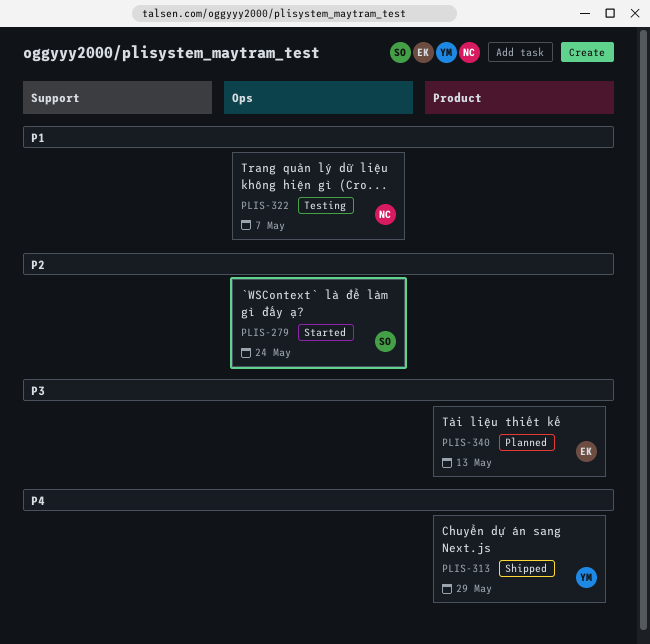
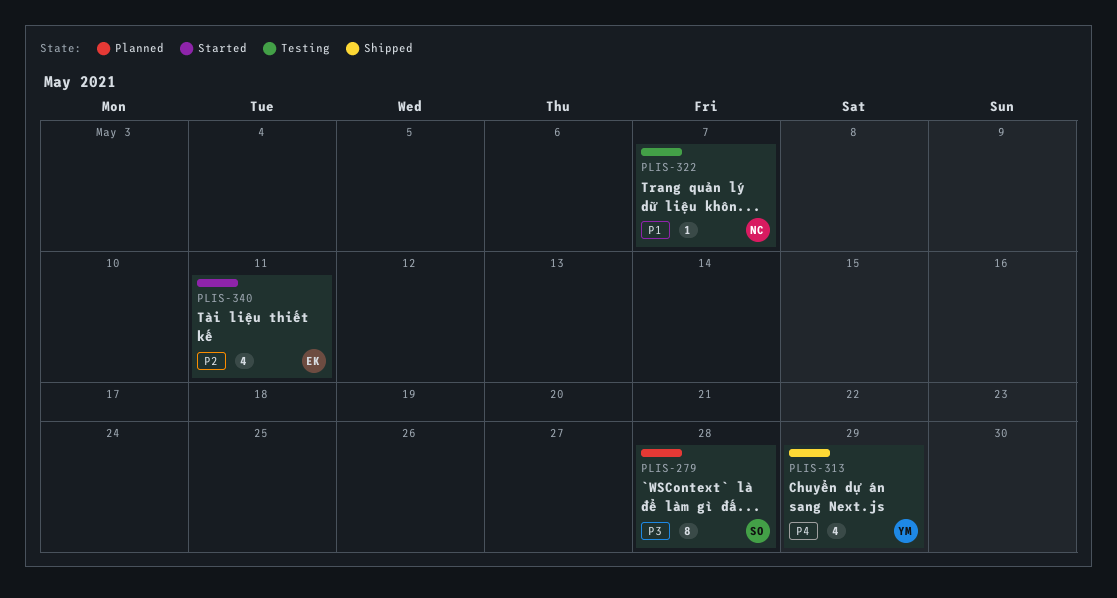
PLIS-279, status: Started -> Planned
PLIS-279, priority: P2 -> P3
PLIS-279, due: May 24 -> May 28
PLIS-340, status: Planned -> Started
PLIS-340, priority: P3 -> P2
PLIS-340, due: May 13 -> May 11

